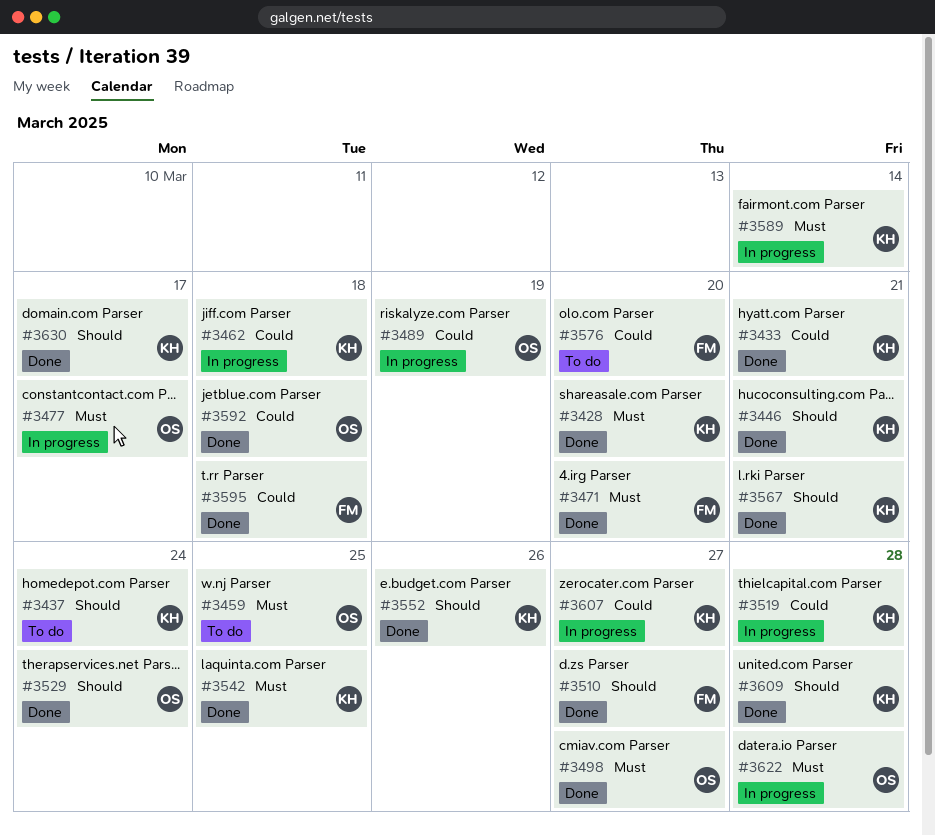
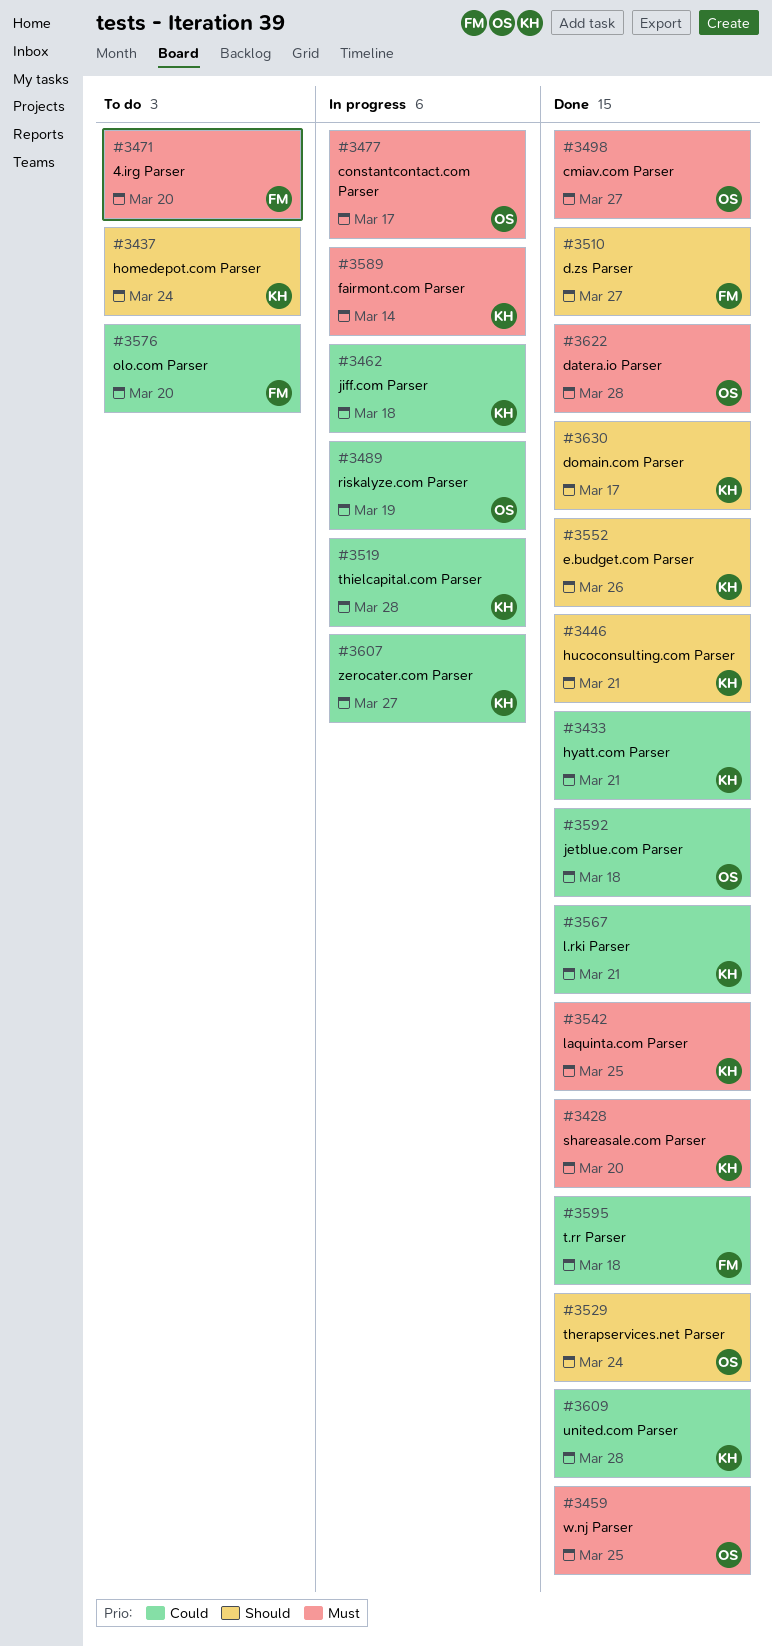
#3459, status: To do -> Done
#3471, status: Done -> To do
#3567, priority: Should -> Could
#3609, priority: Should -> Could
#3622, status: In progress -> Done

